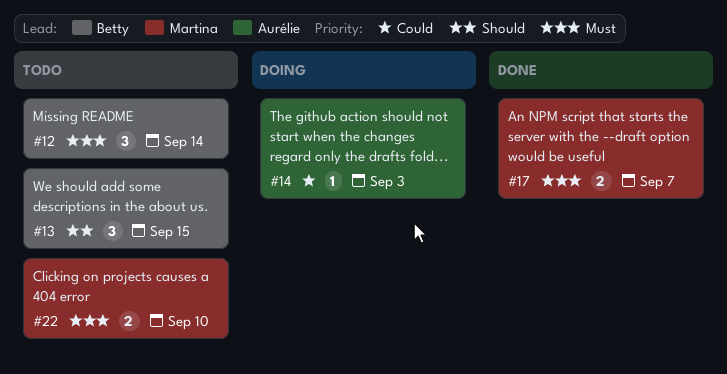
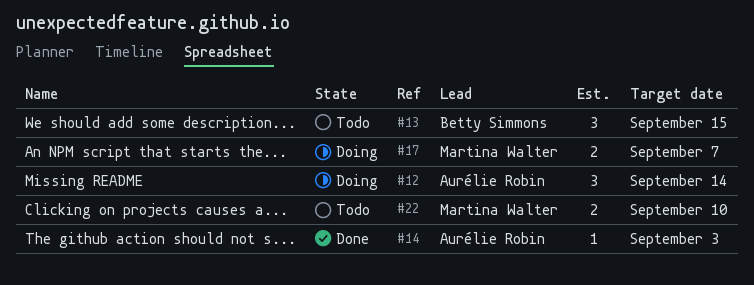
#12, status: Todo -> Doing
#12, owner: Betty Simmons -> Aurélie Robin
#14, status: Doing -> Done
#17, status: Done -> Doing

